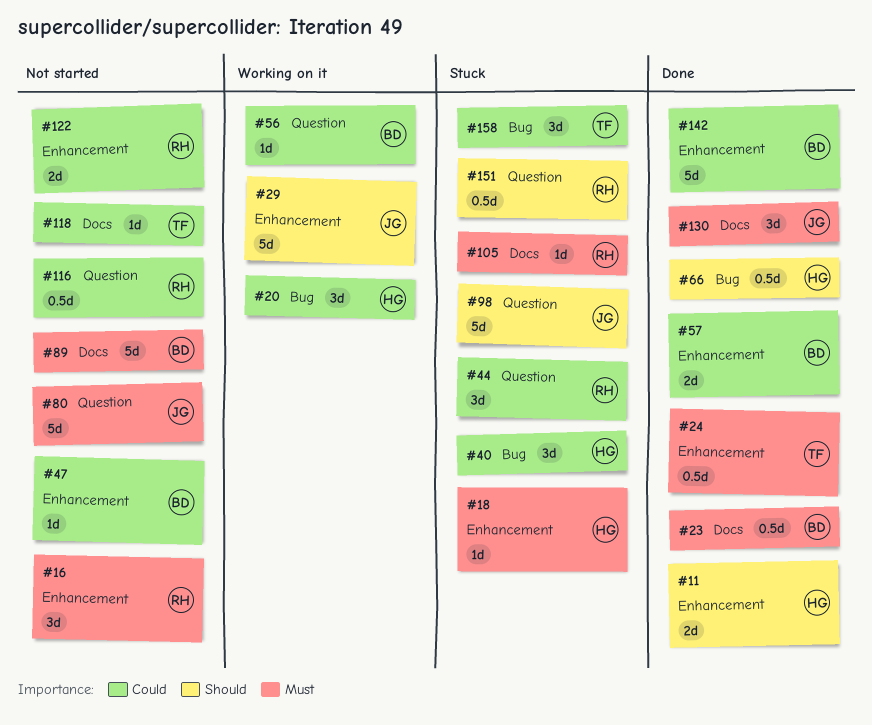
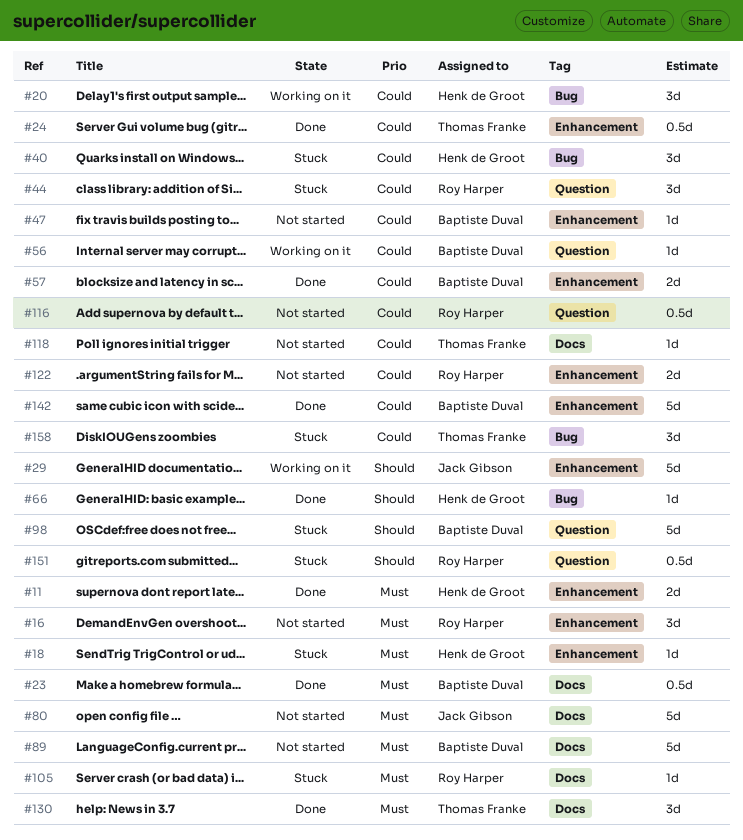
#11, priority: Should -> Must
#24, priority: Must -> Could
#66, estimate: 0.5d -> 1d
#80, label: Question -> Docs
#98, owner: Jack Gibson -> Baptiste Duval
#130, owner: Jack Gibson -> Thomas Franke

